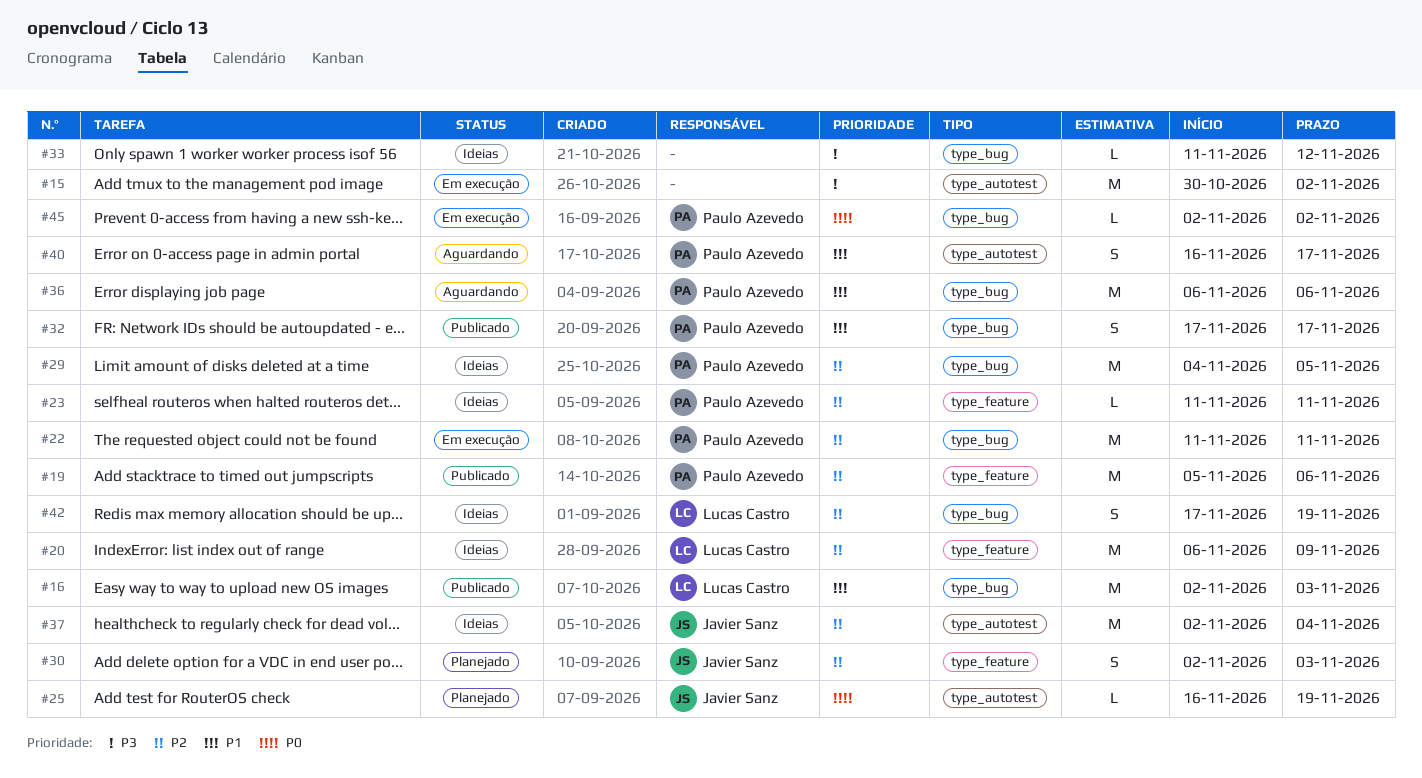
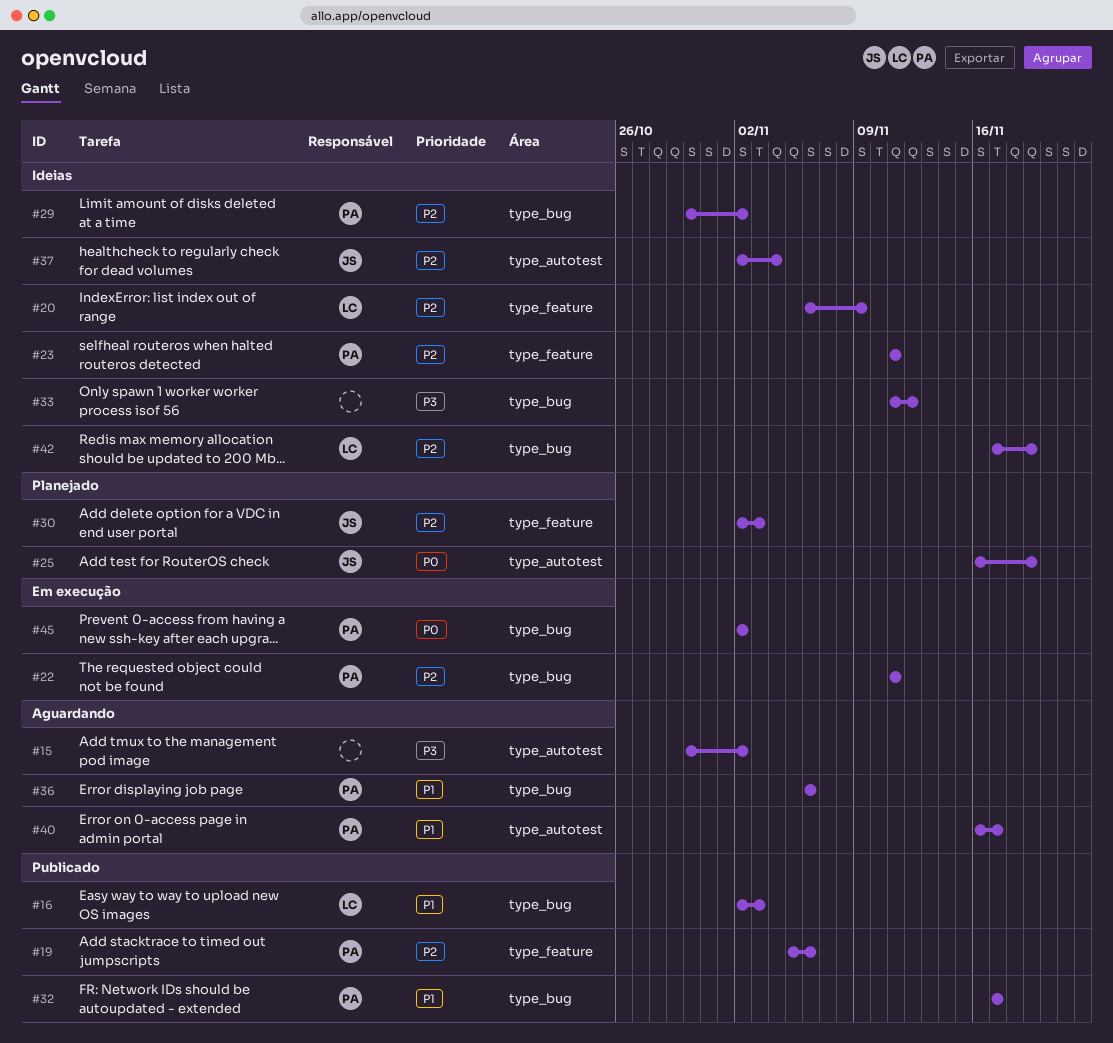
#15, status: Em execução -> Aguardando
#29, start: Nov 4 -> Oct 30
#29, due: Nov 5 -> Nov 2

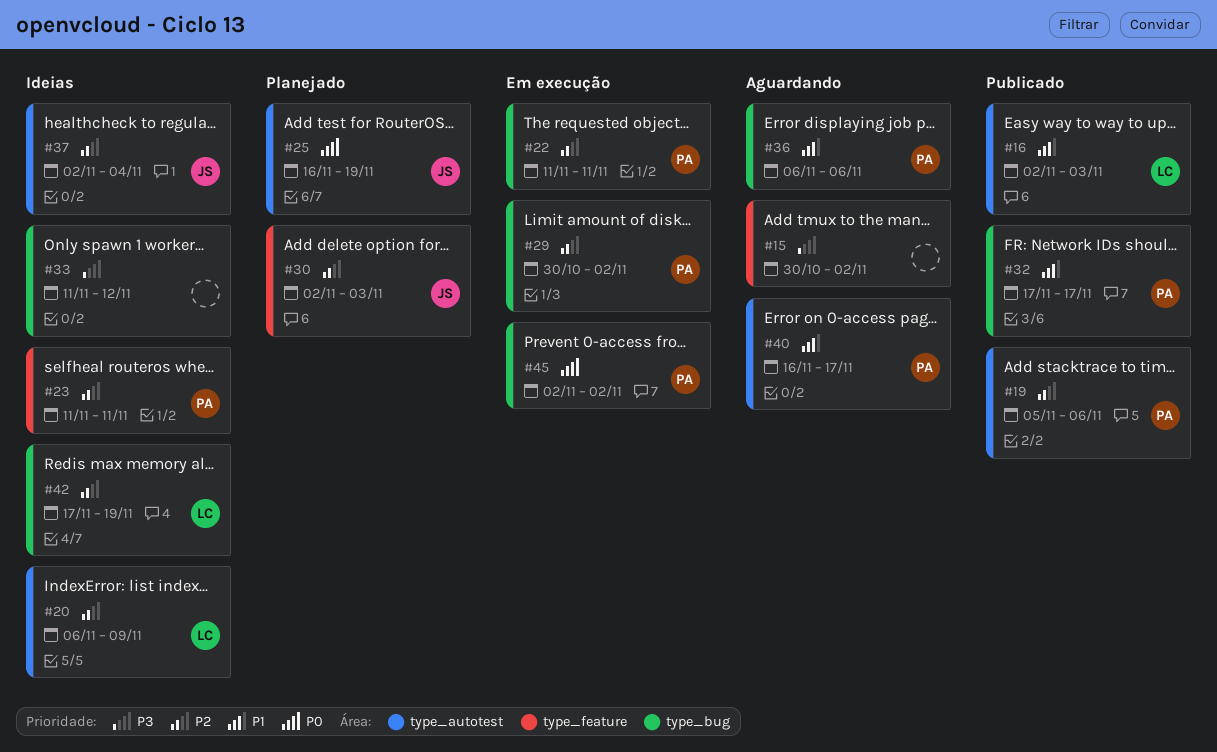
#15, label: type_autotest -> type_feature
#16, label: type_bug -> type_autotest
#19, label: type_feature -> type_autotest
#20, label: type_feature -> type_autotest
#29, status: Ideias -> Em execução

